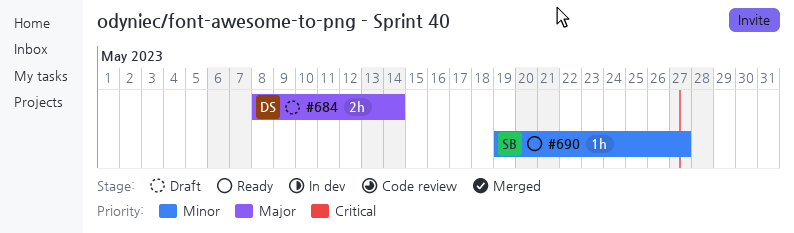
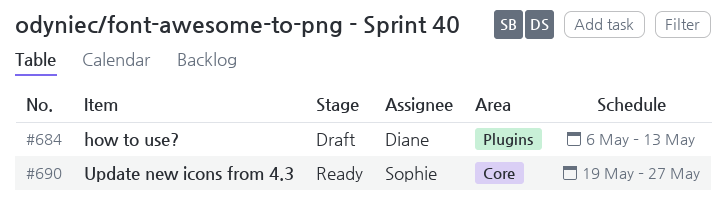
#684, start: May 8 -> May 6
#684, due: May 14 -> May 13

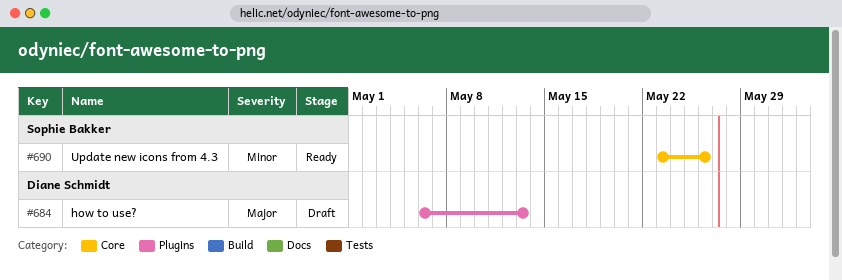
#690, start: May 19 -> May 23
#690, due: May 27 -> May 26

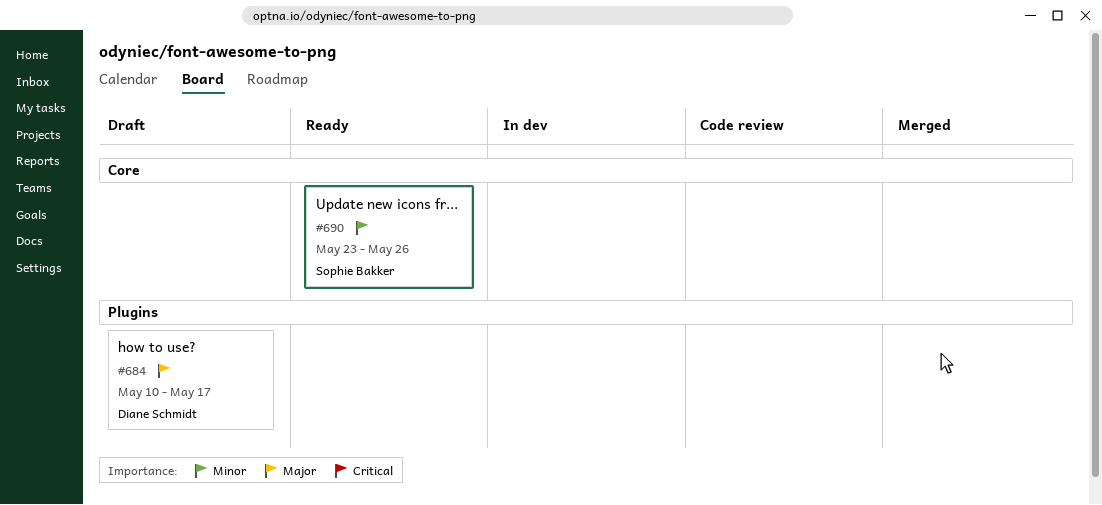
#684, start: May 6 -> May 10
#684, due: May 13 -> May 17

